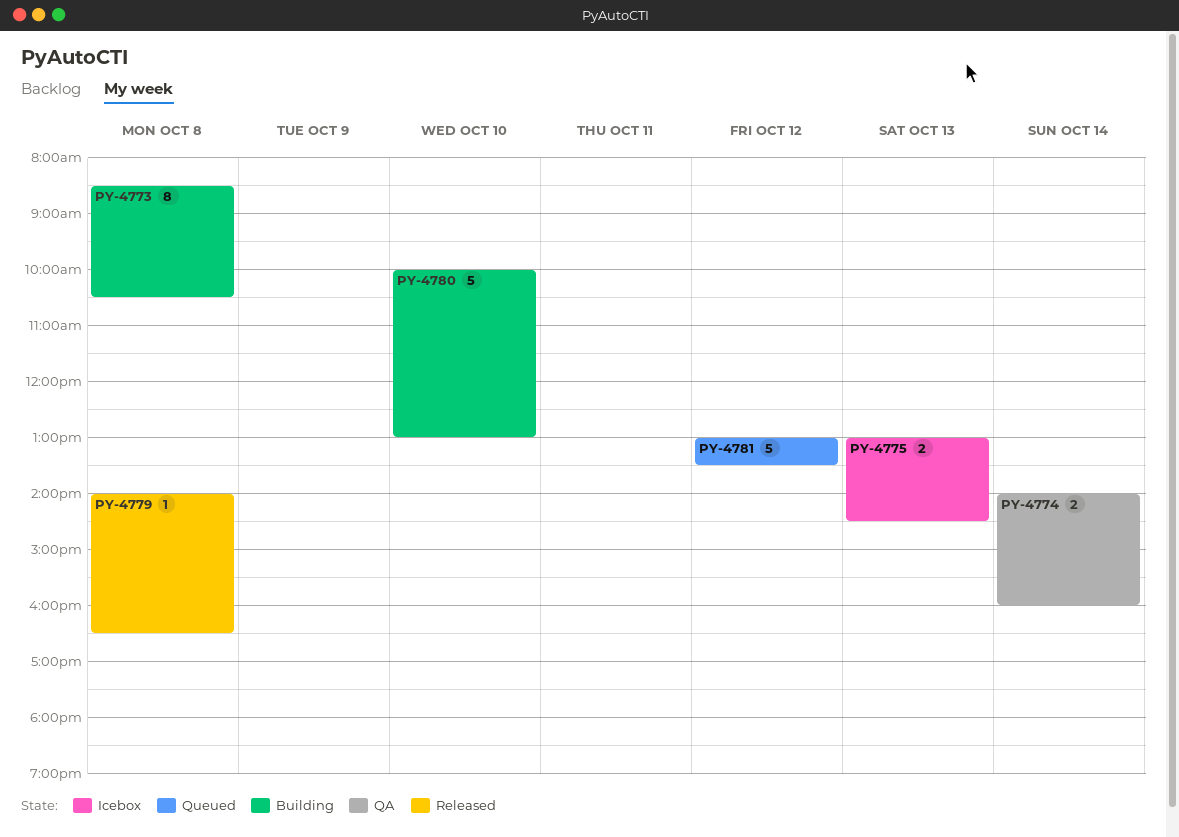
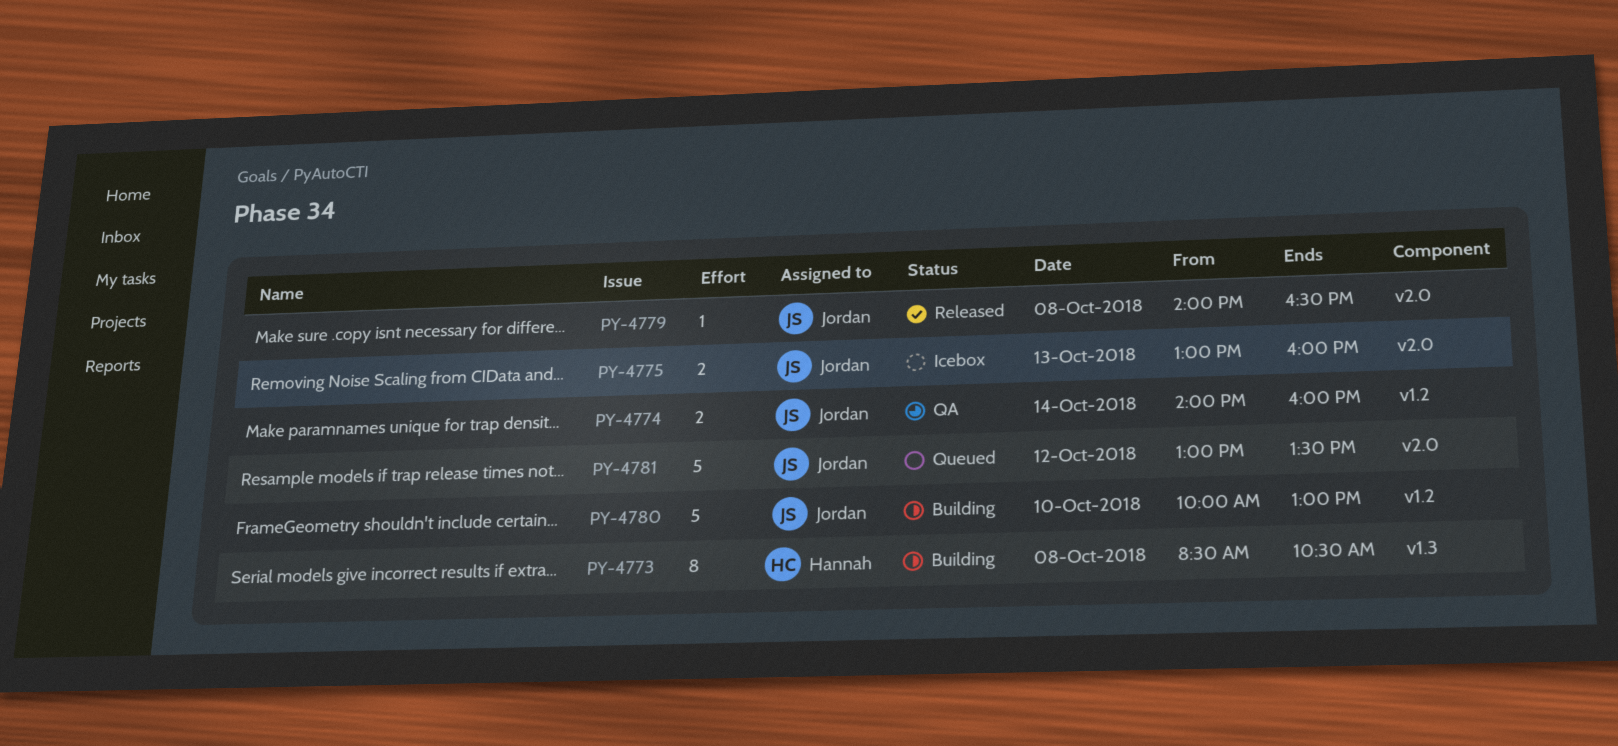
PY-4775, ends: 14:30 -> 16:00

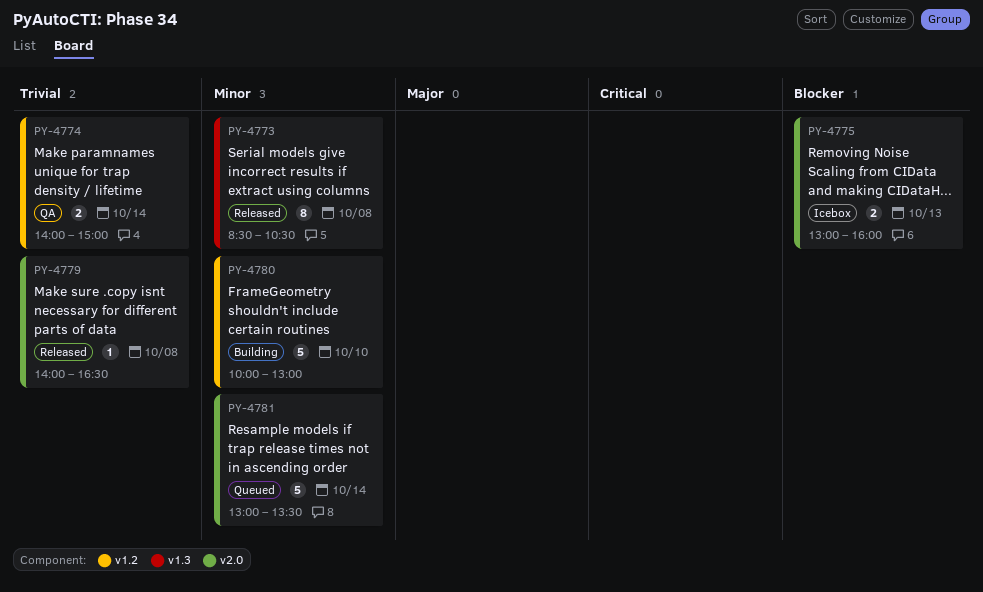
PY-4773, status: Building -> Released
PY-4774, ends: 16:00 -> 15:00
PY-4781, day: Oct 12 -> Oct 14

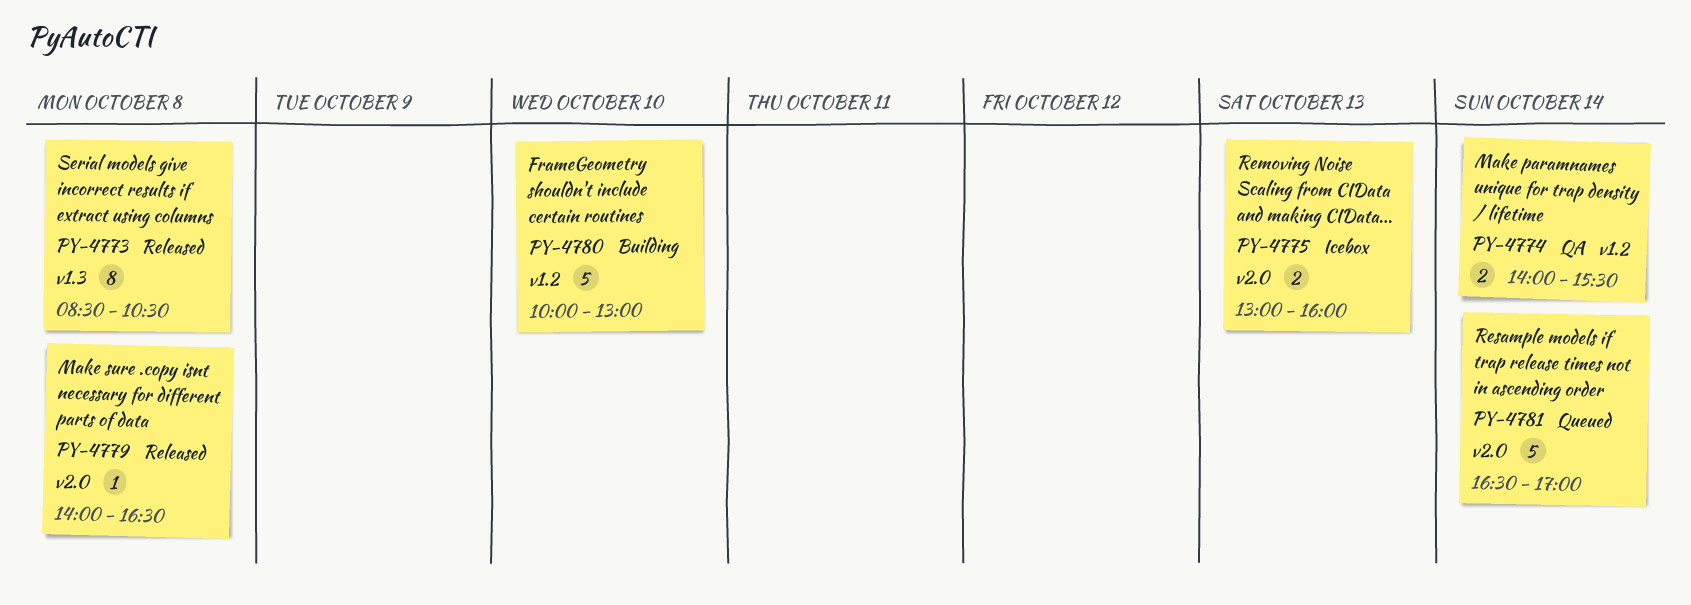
PY-4774, ends: 15:00 -> 15:30
PY-4781, begins: 13:00 -> 16:30
PY-4781, ends: 13:30 -> 17:00

